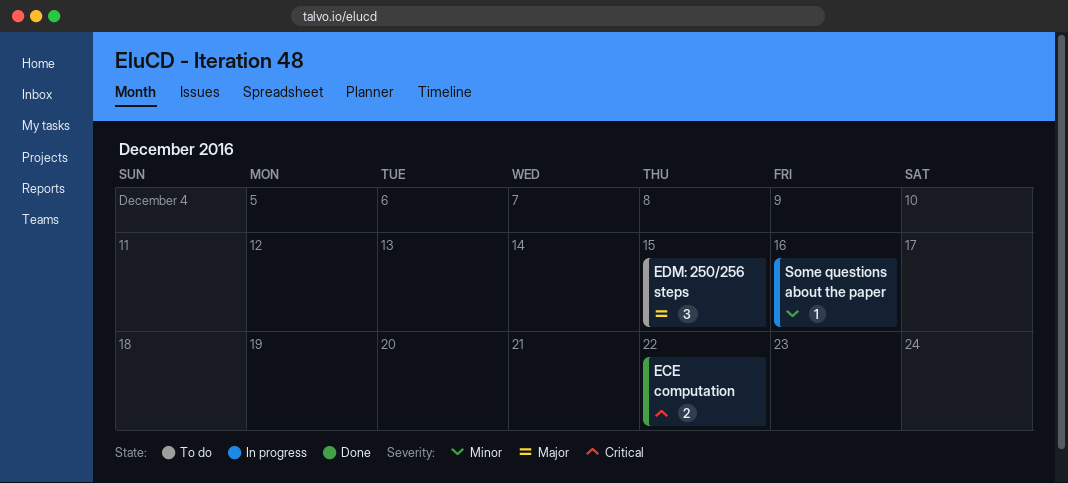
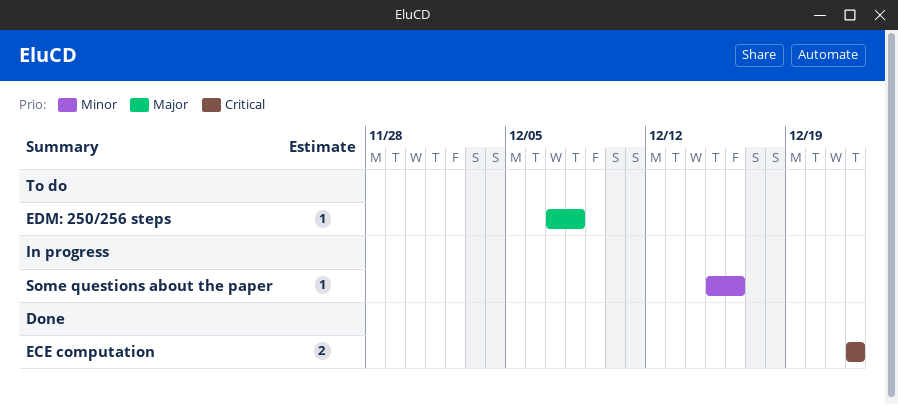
EDM: 250/256 steps, estimate: 3 -> 1
EDM: 250/256 steps, due: Dec 15 -> Dec 8

